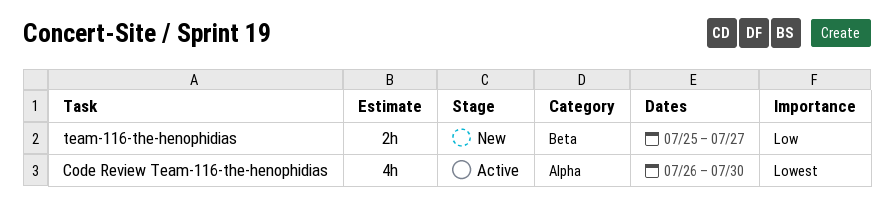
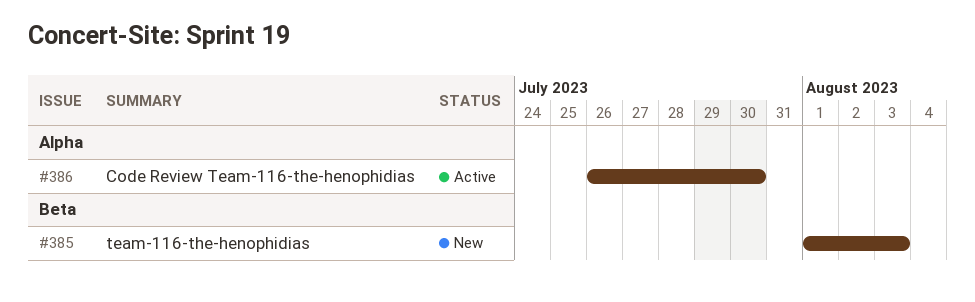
team-116-the-henophidias, start: Jul 25 -> Aug 1
team-116-the-henophidias, due: Jul 27 -> Aug 3

